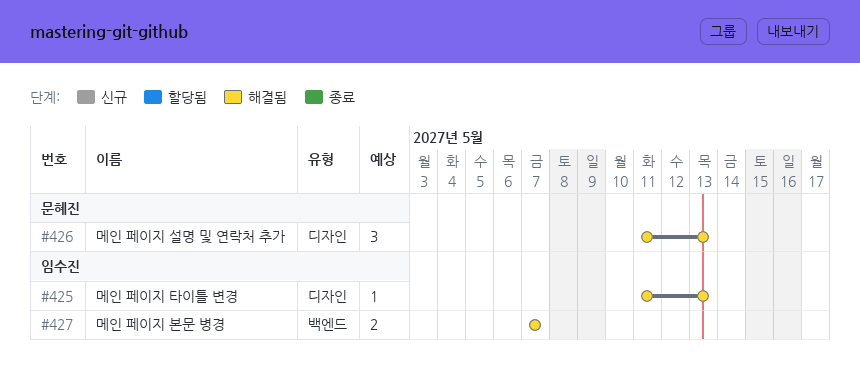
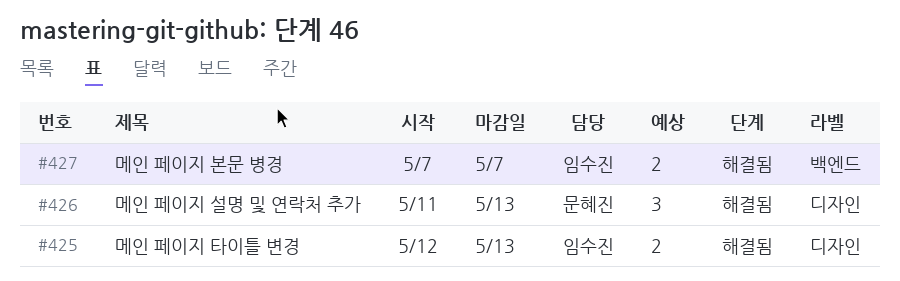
#425, estimate: 1 -> 2
#425, start: May 11 -> May 12

